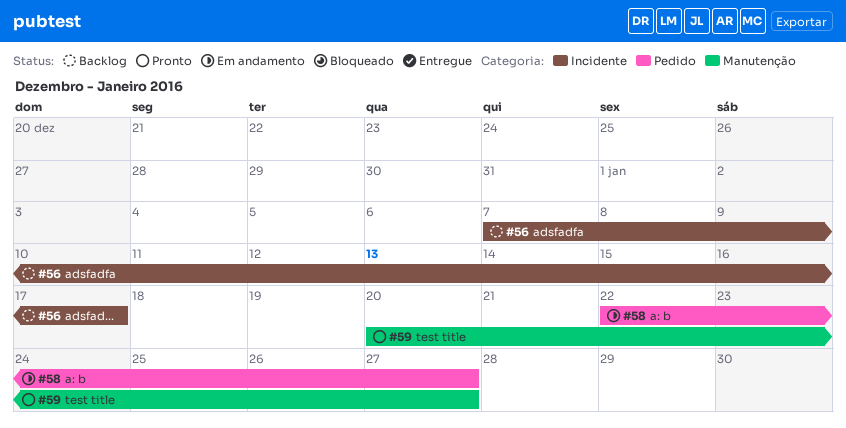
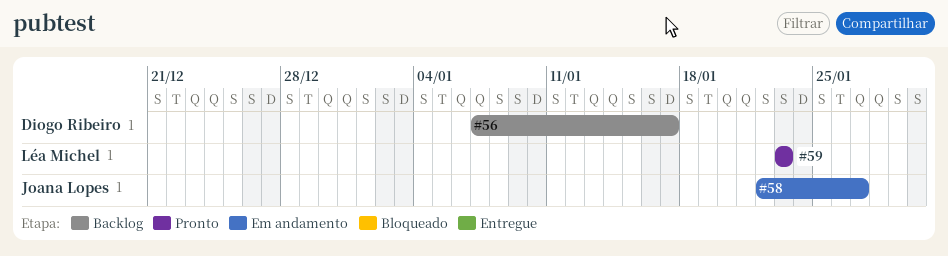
#59, start: Jan 20 -> Jan 23
#59, due: Jan 27 -> Jan 23

